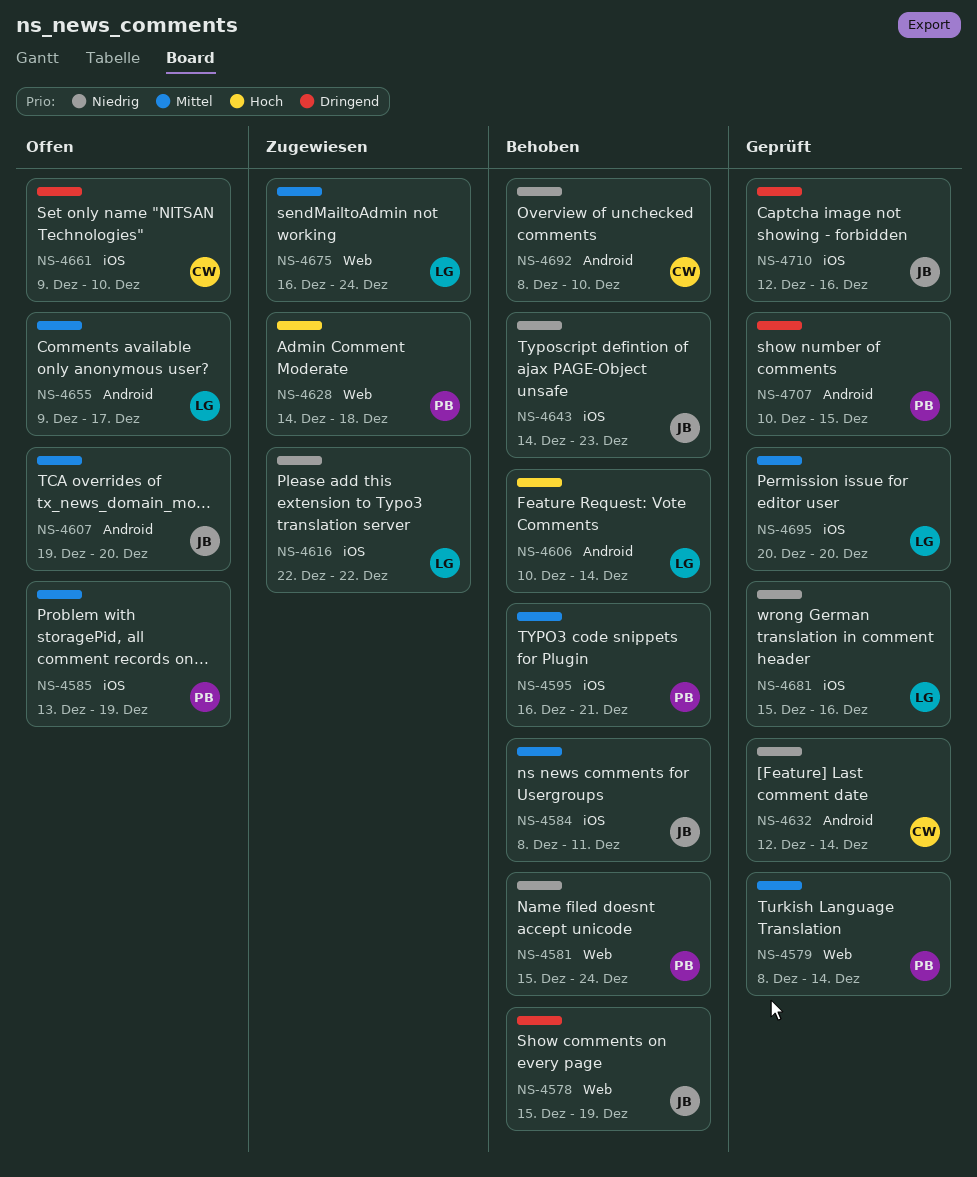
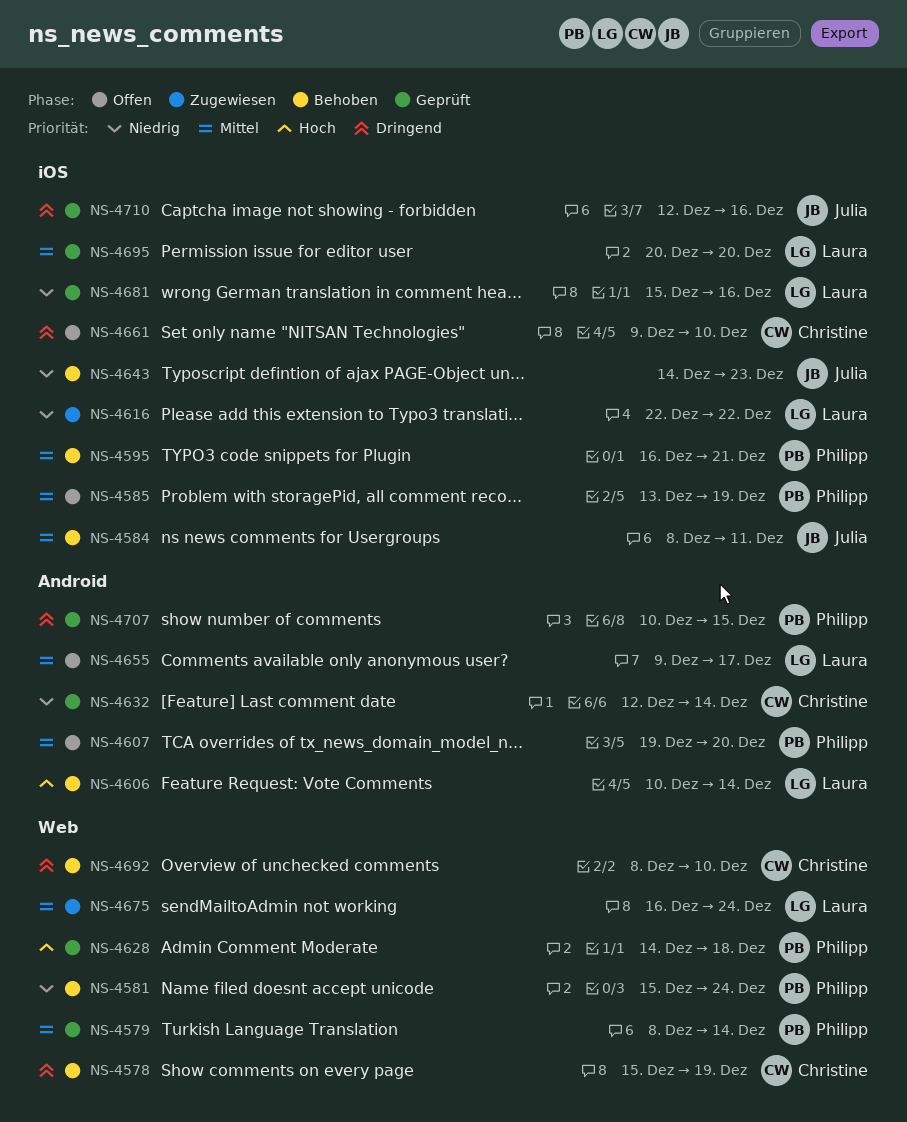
NS-4578, owner: Julia -> Christine
NS-4607, owner: Julia -> Philipp
NS-4628, status: Zugewiesen -> Geprüft
NS-4692, priority: Niedrig -> Dringend
NS-4692, label: Android -> Web

